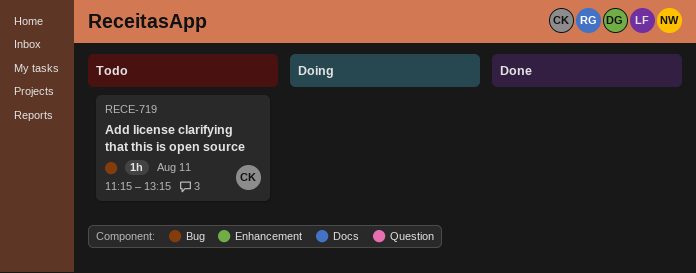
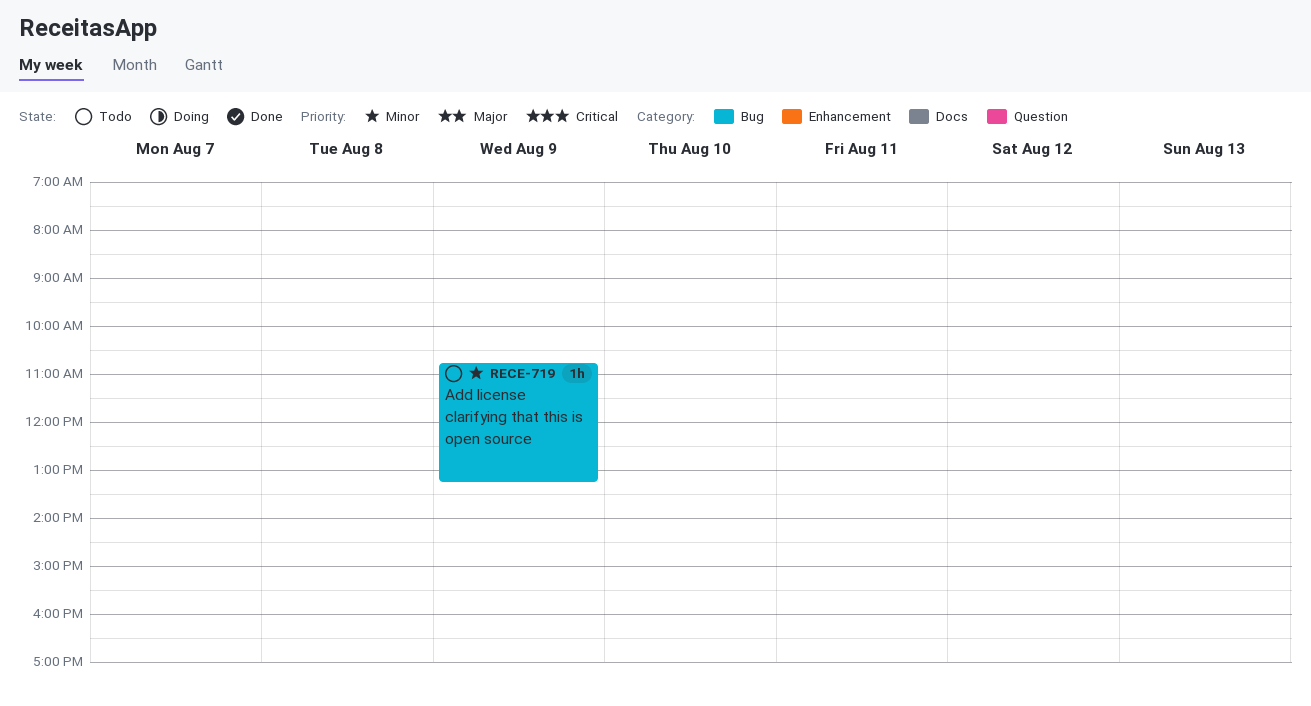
RECE-719, day: Aug 11 -> Aug 9
RECE-719, begins: 11:15 -> 10:45

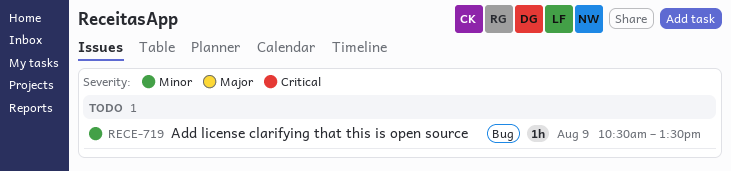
RECE-719, begins: 10:45 -> 10:30
RECE-719, ends: 13:15 -> 13:30

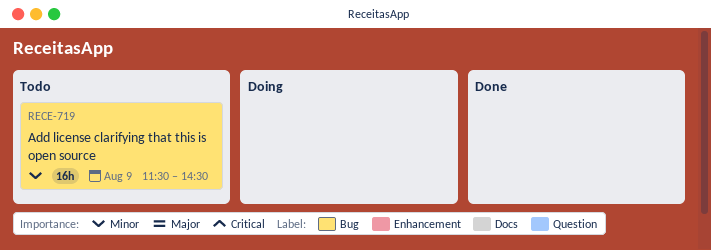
RECE-719, estimate: 1h -> 16h
RECE-719, begins: 10:30 -> 11:30
RECE-719, ends: 13:30 -> 14:30

